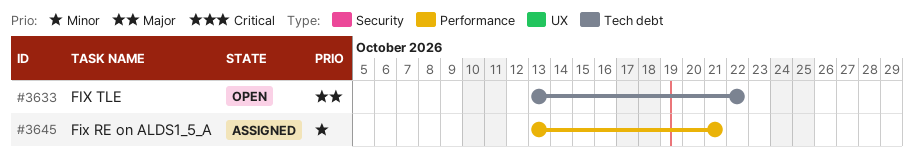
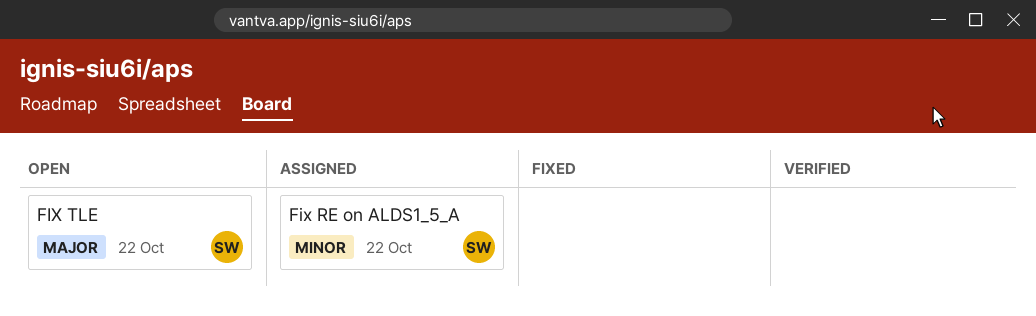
Fix RE on ALDS1_5_A, due: Oct 21 -> Oct 22

